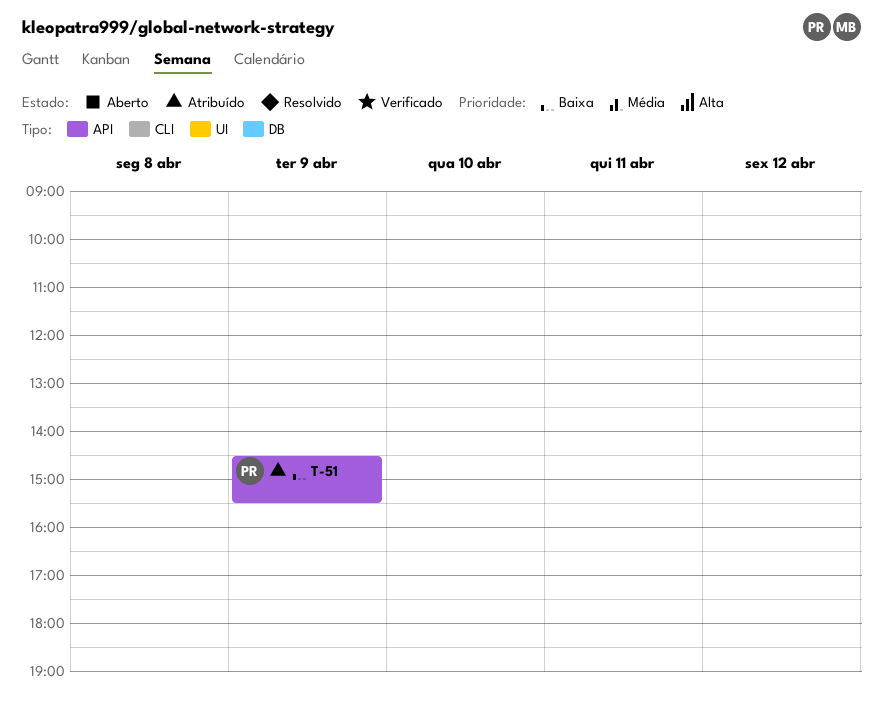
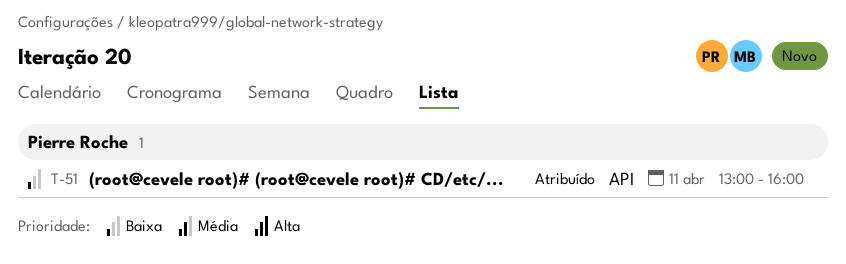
T-51, day: Apr 9 -> Apr 11
T-51, begins: 14:30 -> 13:00
T-51, ends: 15:30 -> 16:00

